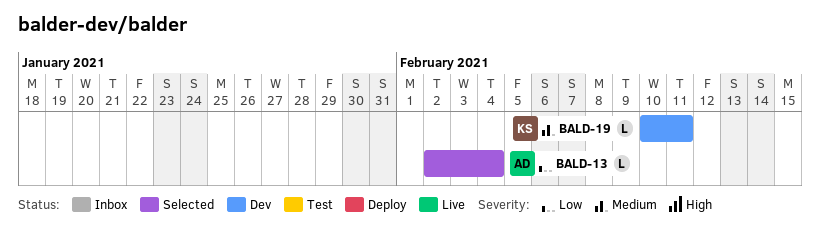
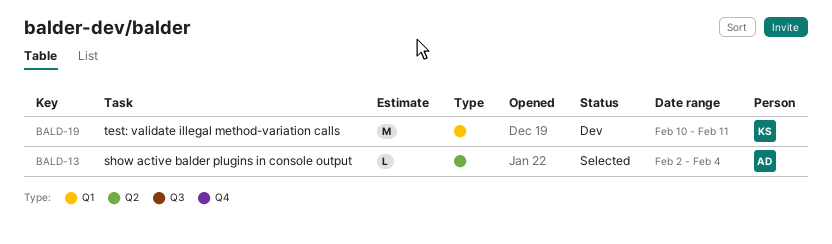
BALD-19, estimate: L -> M

